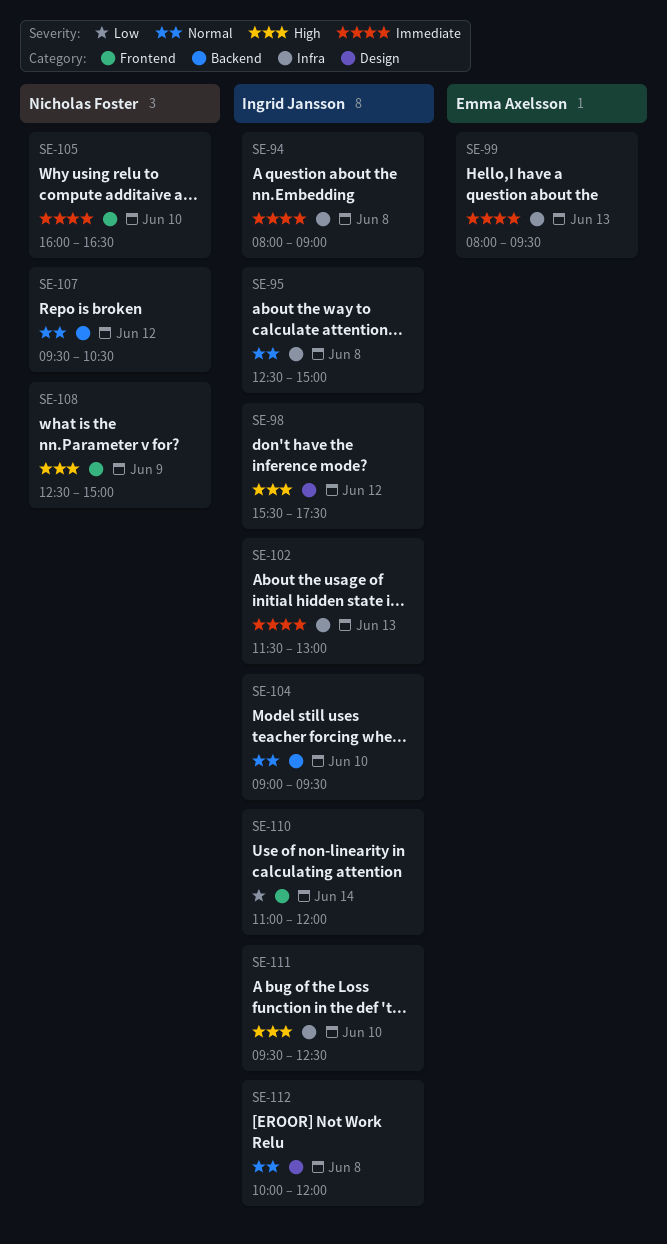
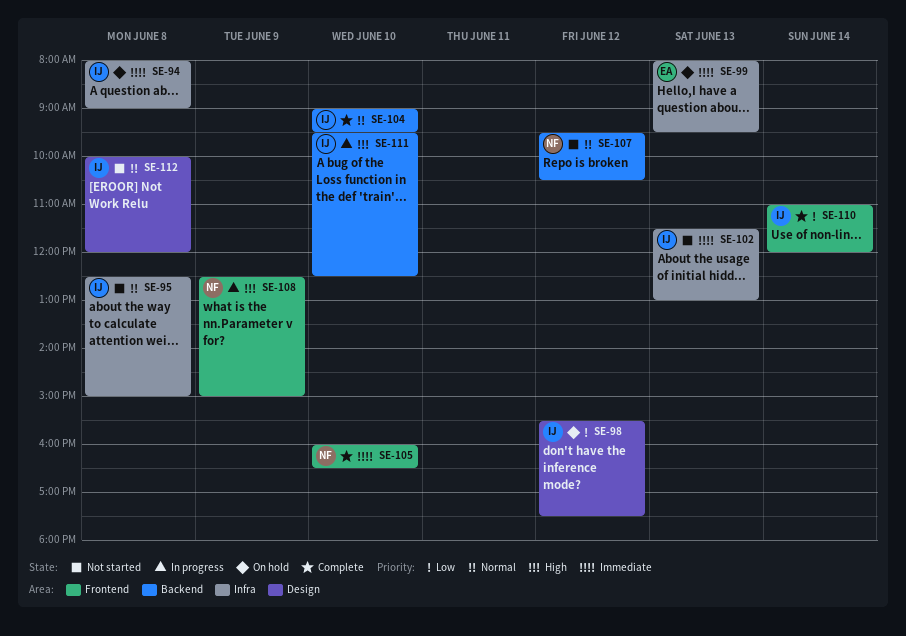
SE-98, priority: High -> Low
SE-111, label: Infra -> Backend

